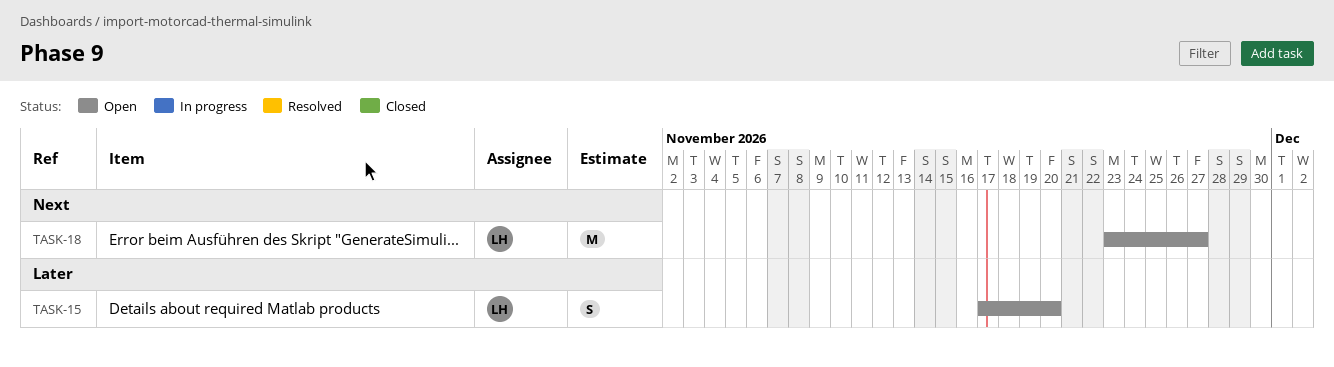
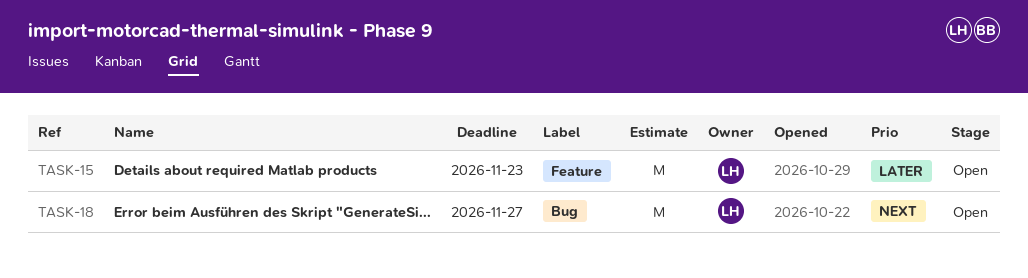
TASK-15, estimate: S -> M
TASK-15, due: Nov 20 -> Nov 23

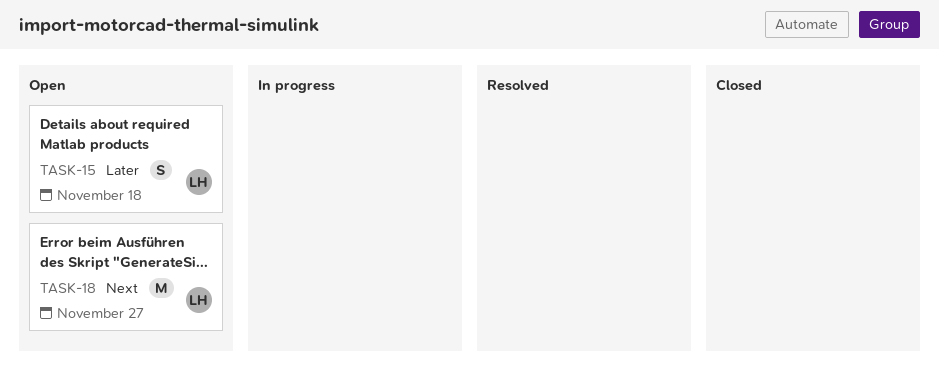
TASK-15, estimate: M -> S
TASK-15, due: Nov 23 -> Nov 18

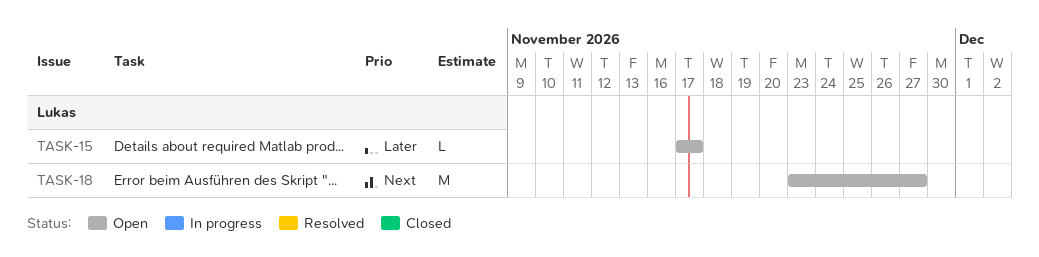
TASK-15, estimate: S -> L
TASK-15, due: Nov 18 -> Nov 17

